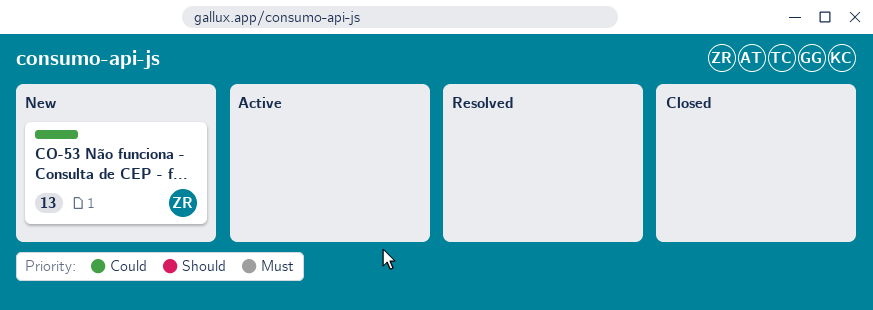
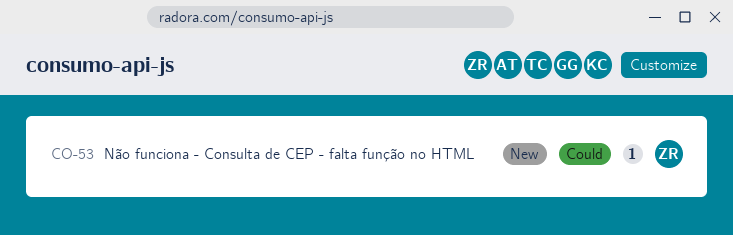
CO-53, estimate: 13 -> 1

